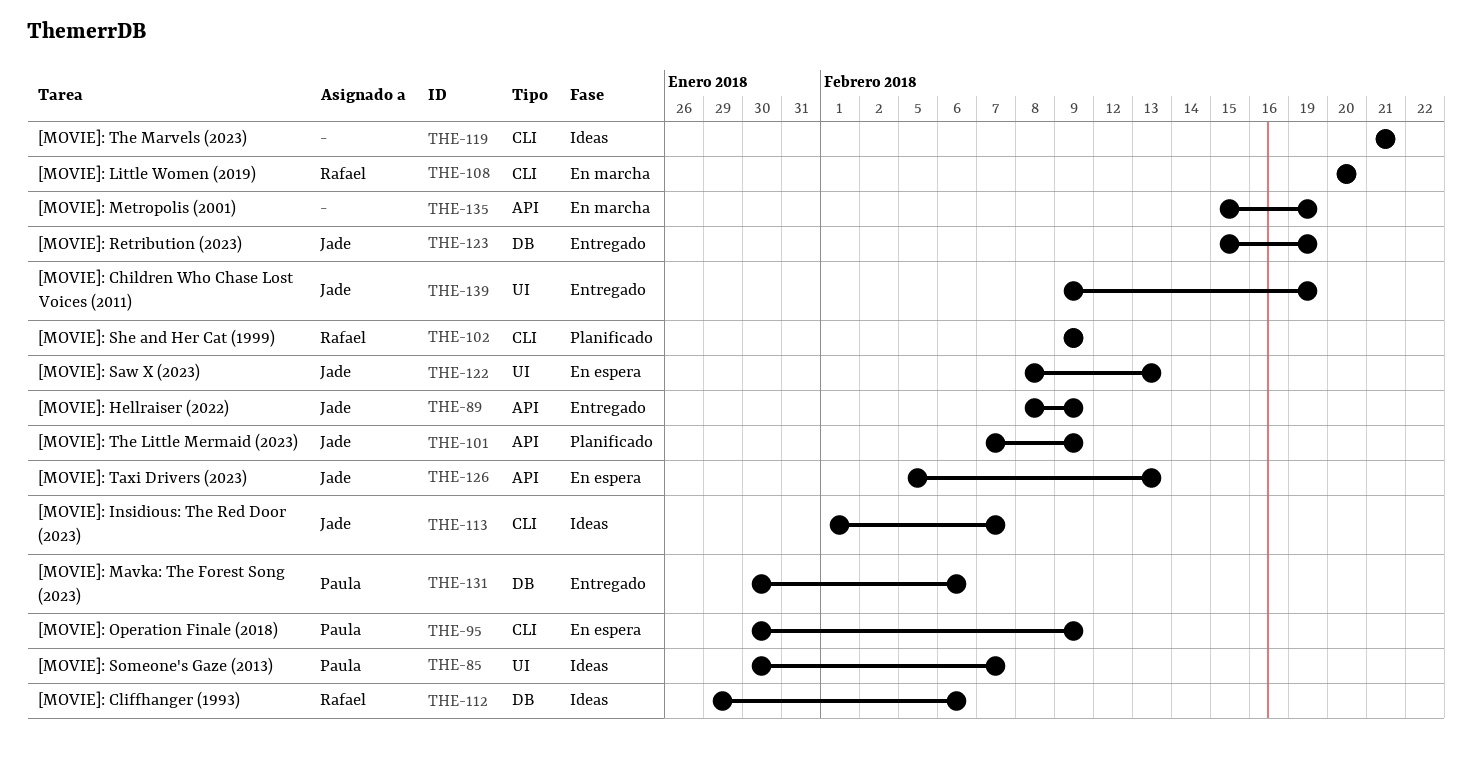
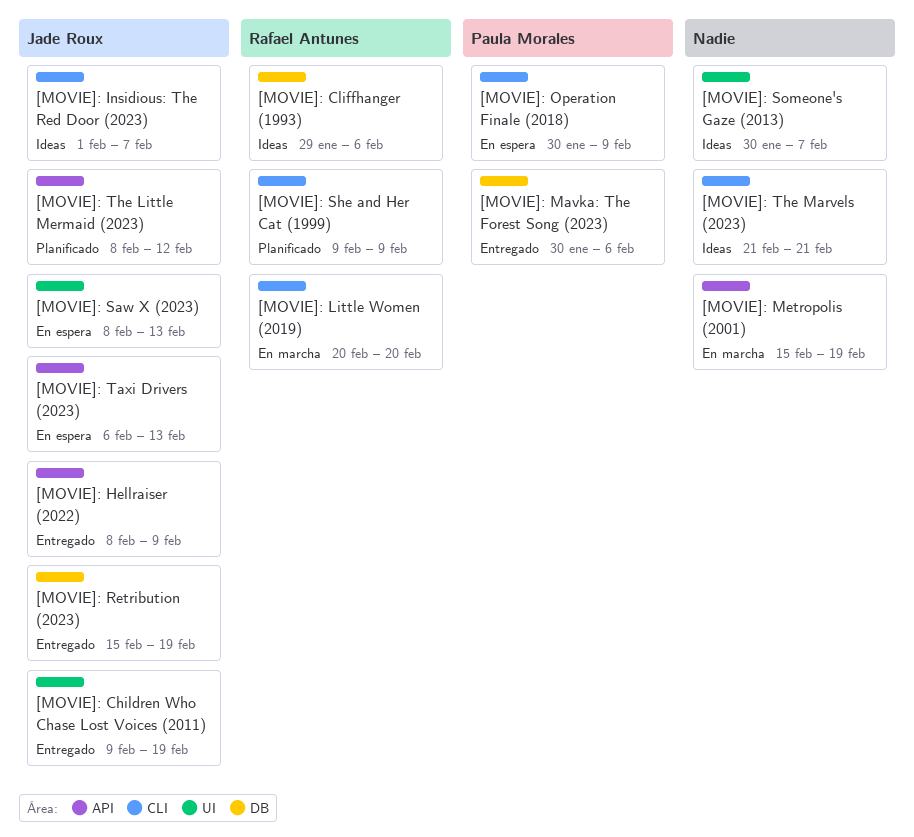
[MOVIE]: Someone's Gaze (2013), owner: Paula Morales -> none
[MOVIE]: Taxi Drivers (2023), start: Feb 5 -> Feb 6
[MOVIE]: The Little Mermaid (2023), start: Feb 7 -> Feb 8
[MOVIE]: The Little Mermaid (2023), due: Feb 9 -> Feb 12

